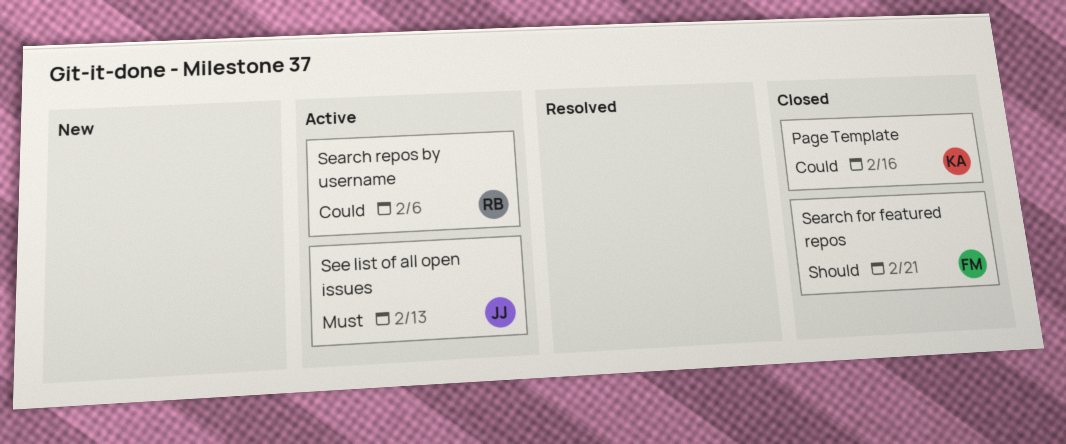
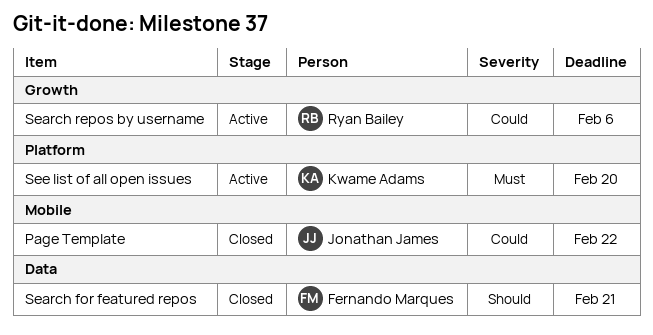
Page Template, owner: Kwame Adams -> Jonathan James
Page Template, due: Feb 16 -> Feb 22
See list of all open issues, owner: Jonathan James -> Kwame Adams
See list of all open issues, due: Feb 13 -> Feb 20

